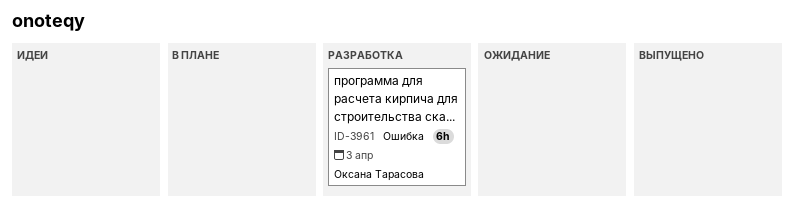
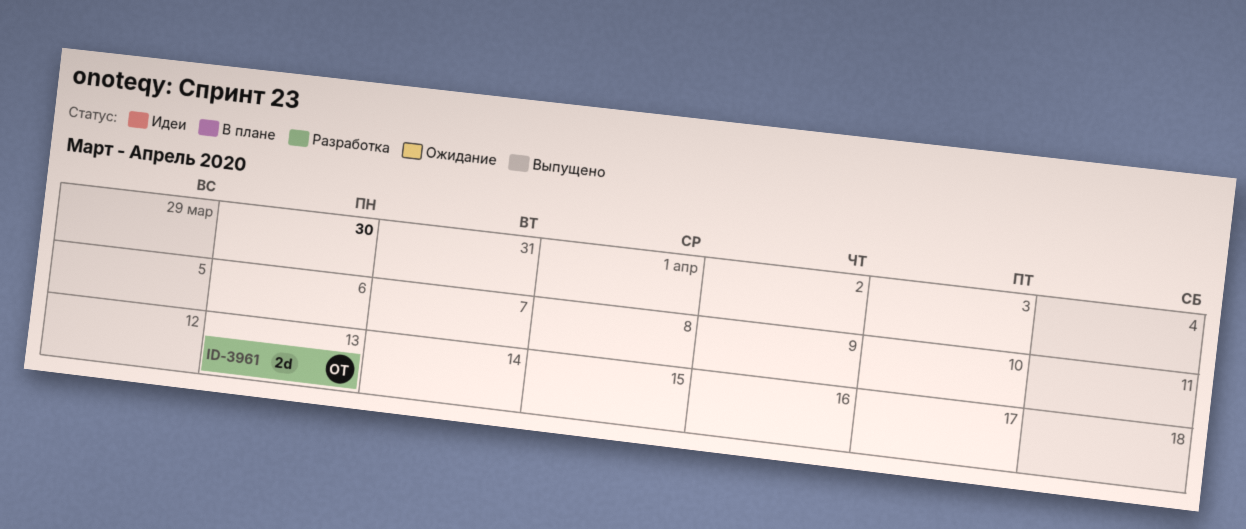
ID-3961, estimate: 6h -> 2d
ID-3961, due: Apr 3 -> Apr 13

